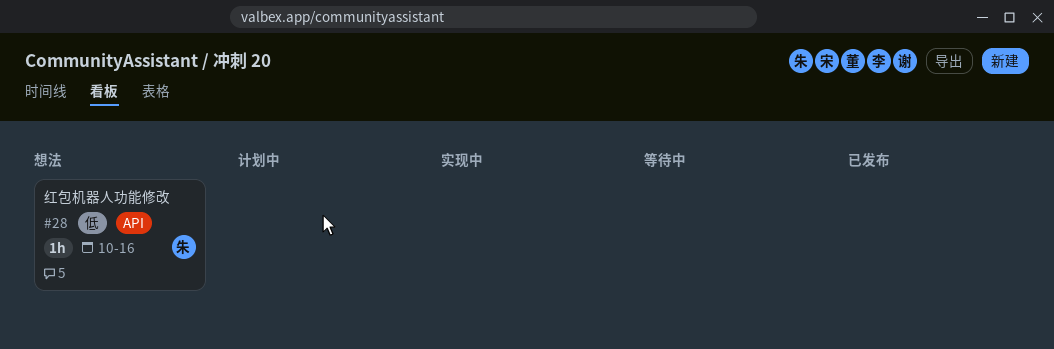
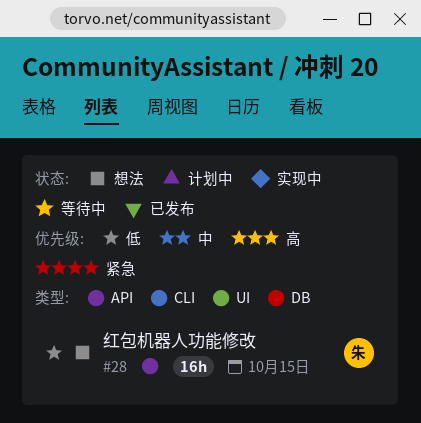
#28, estimate: 1h -> 16h
#28, due: Oct 16 -> Oct 15

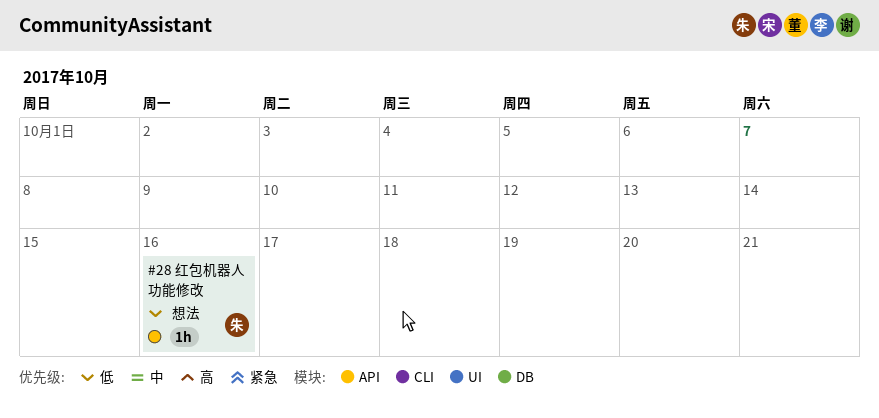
#28, estimate: 16h -> 1h
#28, due: Oct 15 -> Oct 16

